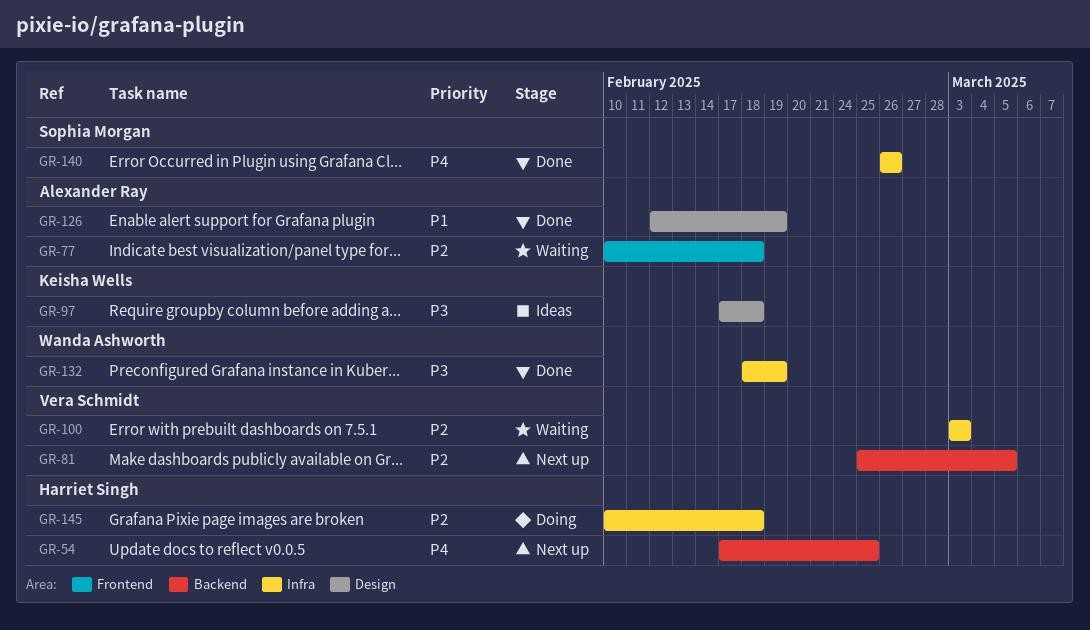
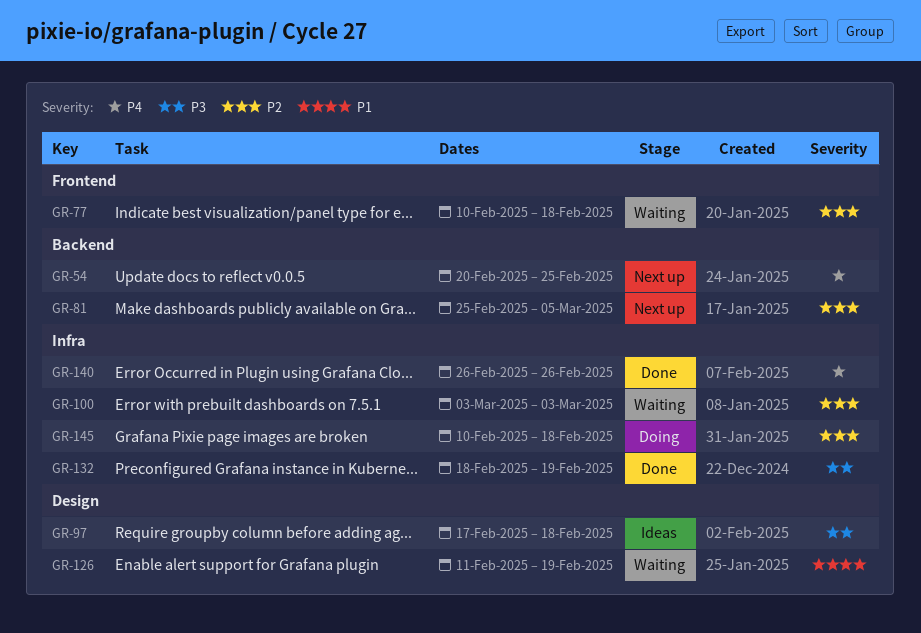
GR-54, start: Feb 17 -> Feb 20
GR-126, status: Done -> Waiting
GR-126, start: Feb 12 -> Feb 11

